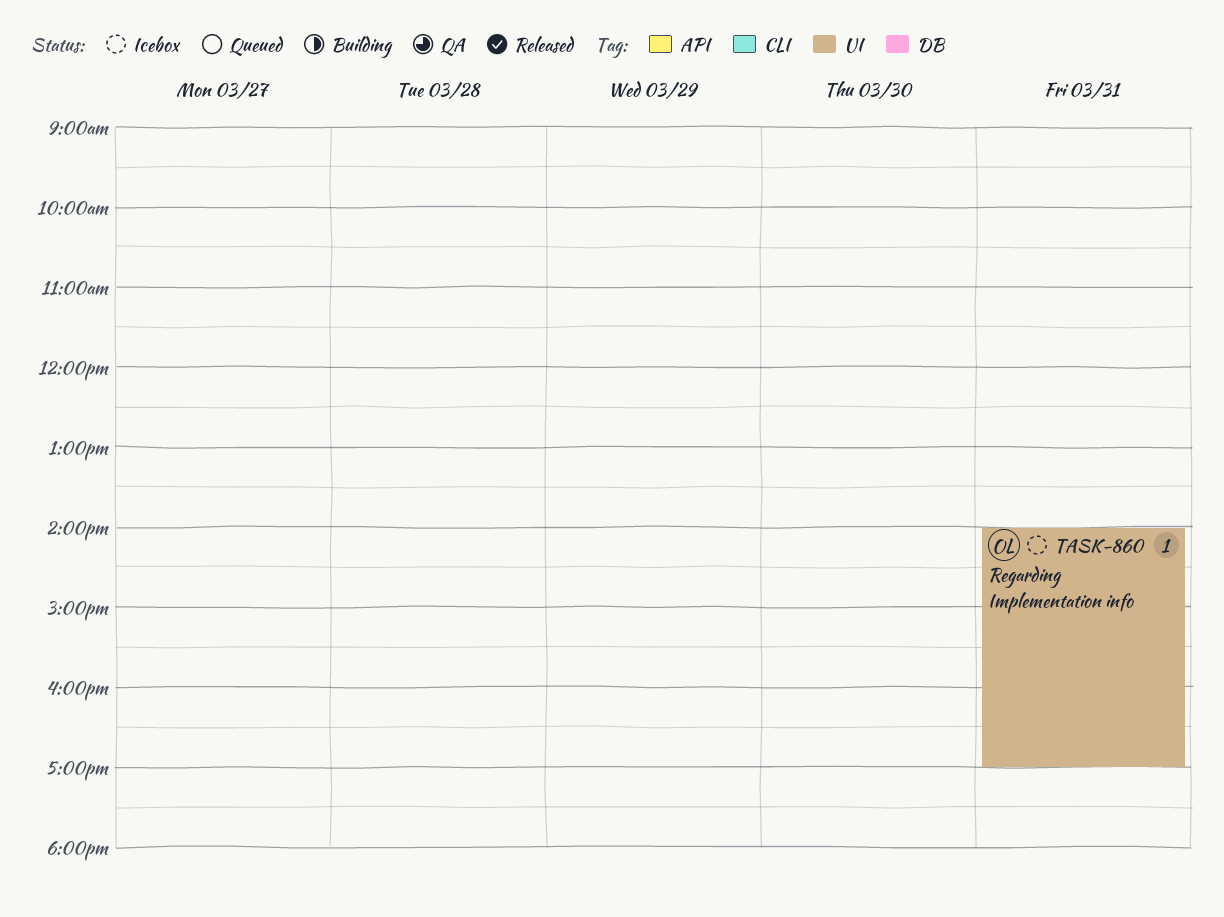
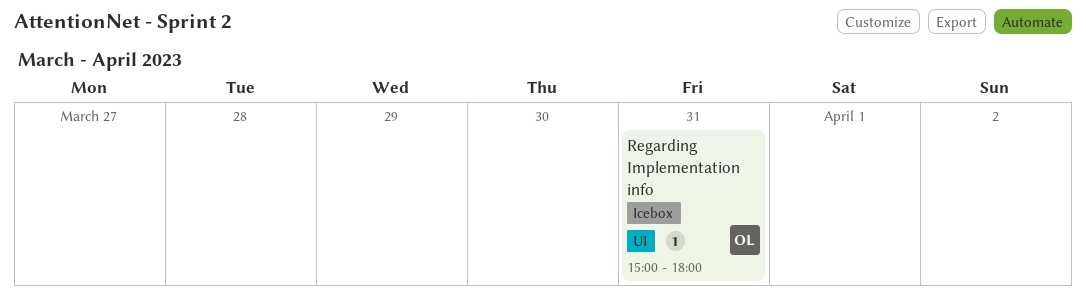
Regarding Implementation info, begins: 14:00 -> 15:00
Regarding Implementation info, ends: 17:00 -> 18:00

